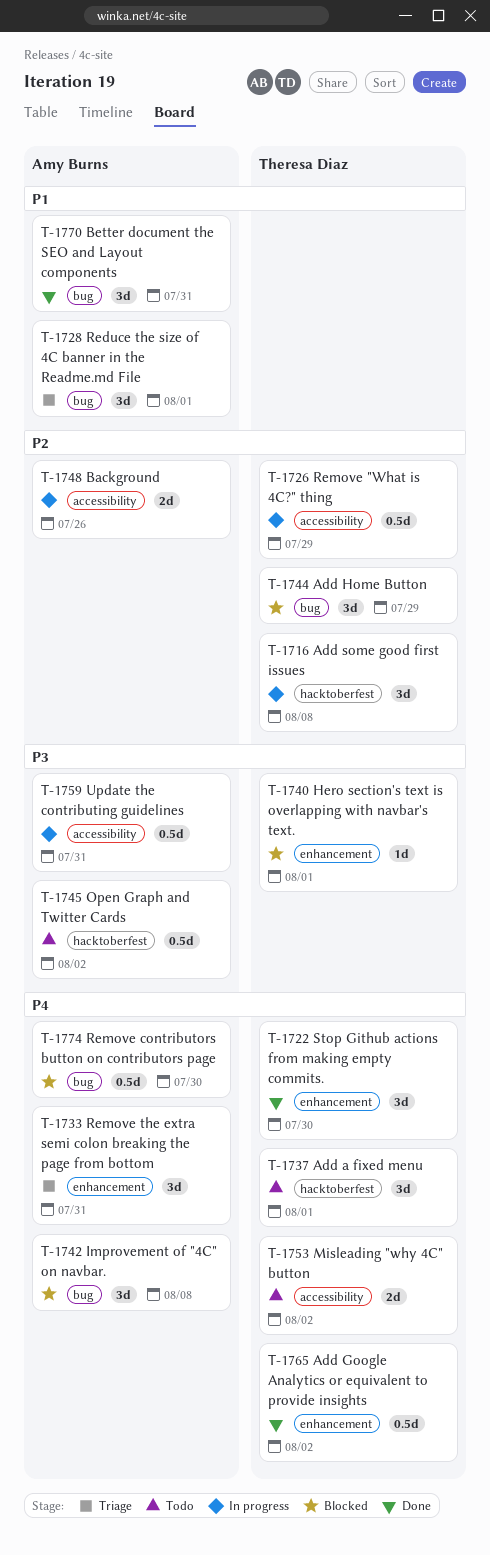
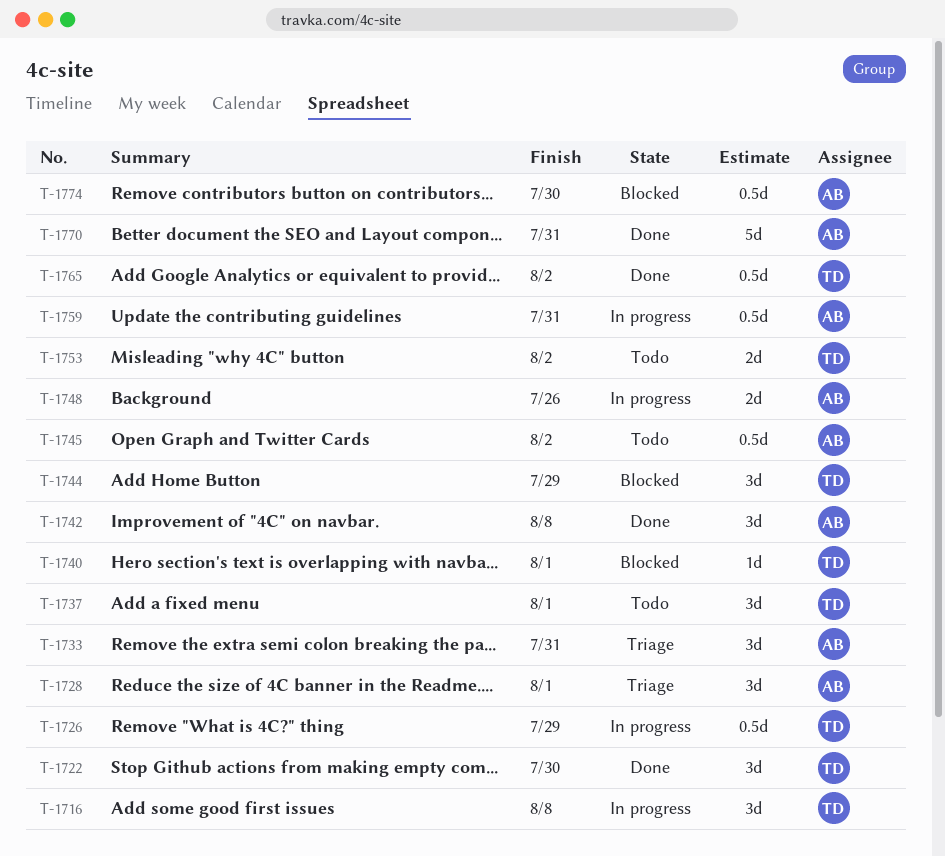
T-1742, status: Blocked -> Done
T-1770, estimate: 3d -> 5d

